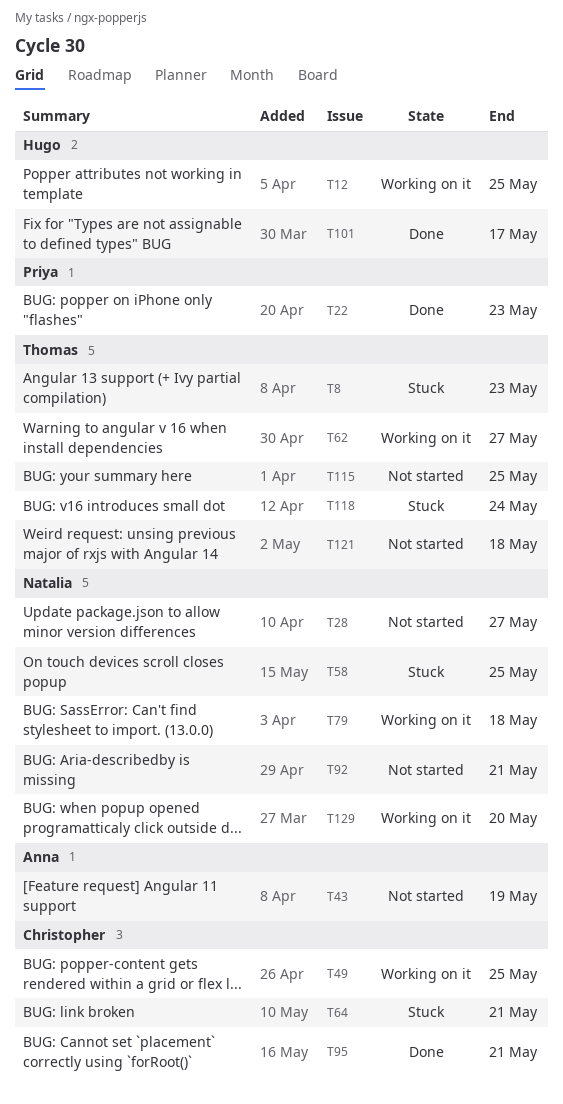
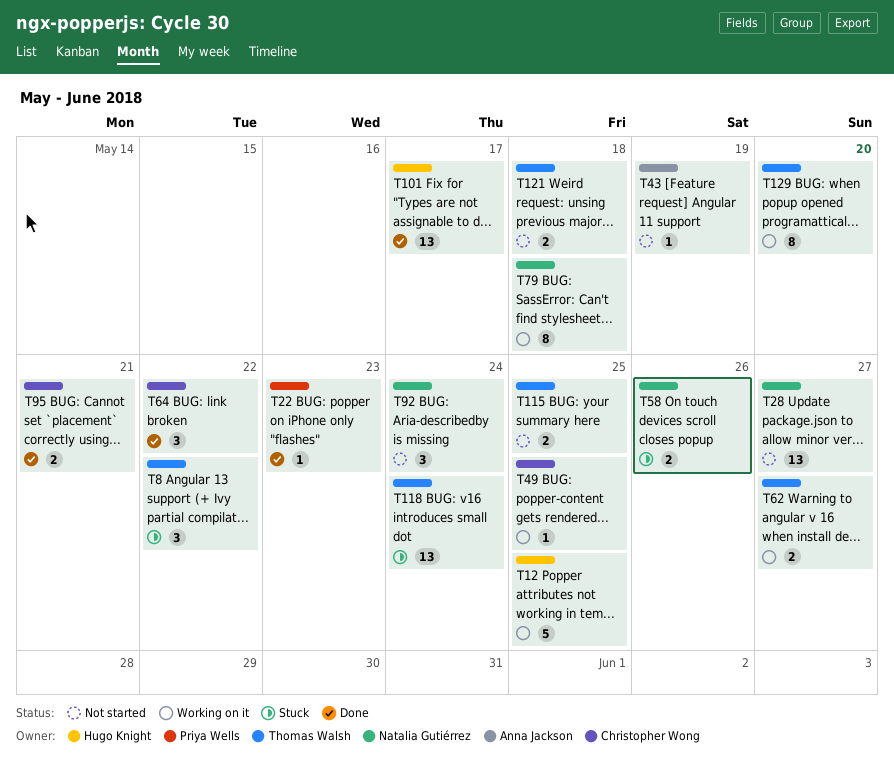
T8, due: May 23 -> May 22
T58, due: May 25 -> May 26
T64, status: Stuck -> Done
T64, due: May 21 -> May 22
T92, due: May 21 -> May 24
T129, owner: Natalia Gutiérrez -> Thomas Walsh

